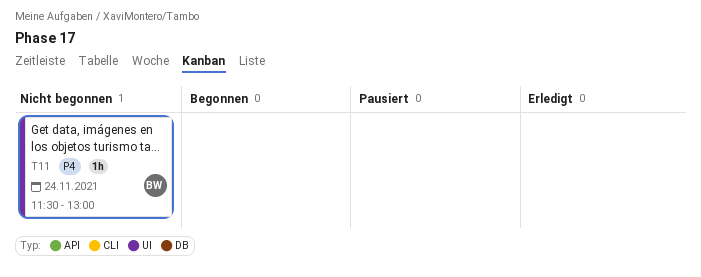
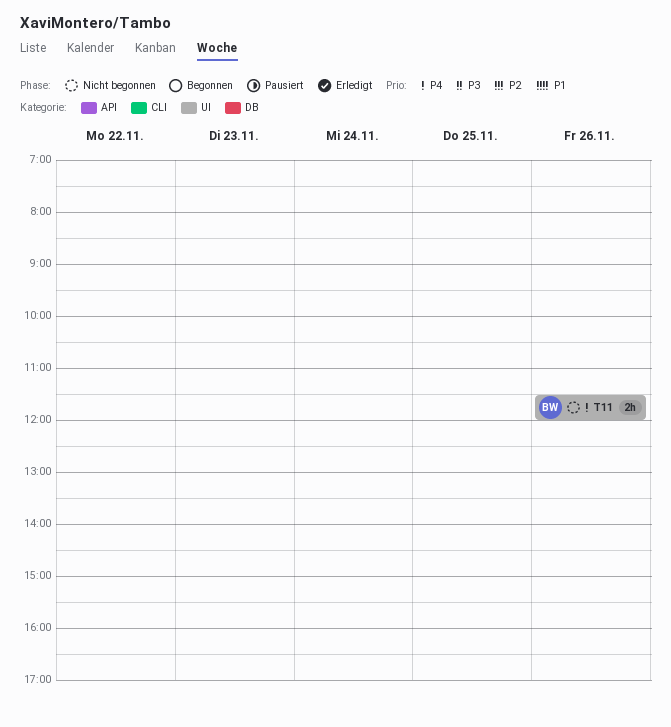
T11, estimate: 1h -> 2h
T11, day: Nov 24 -> Nov 26
T11, ends: 13:00 -> 12:00

